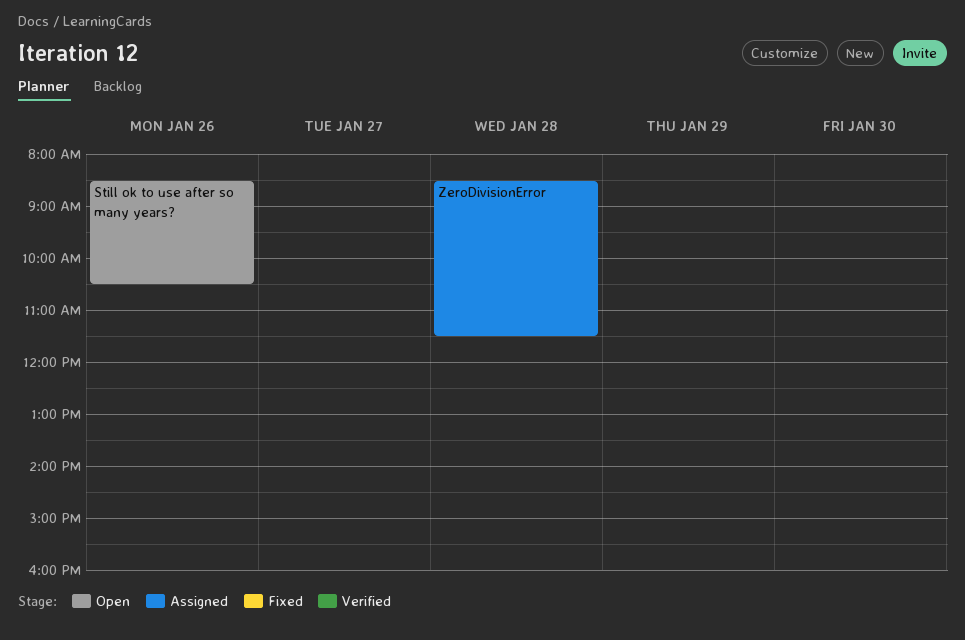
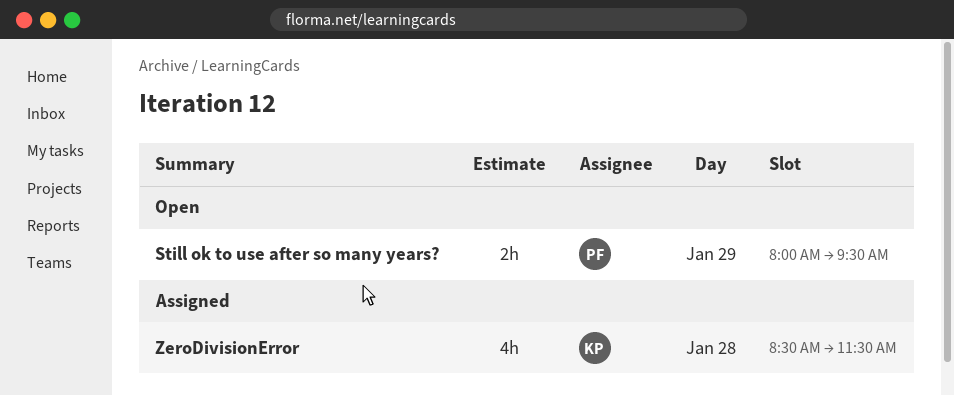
Still ok to use after so many years?, day: Jan 26 -> Jan 29
Still ok to use after so many years?, begins: 08:30 -> 08:00
Still ok to use after so many years?, ends: 10:30 -> 09:30

